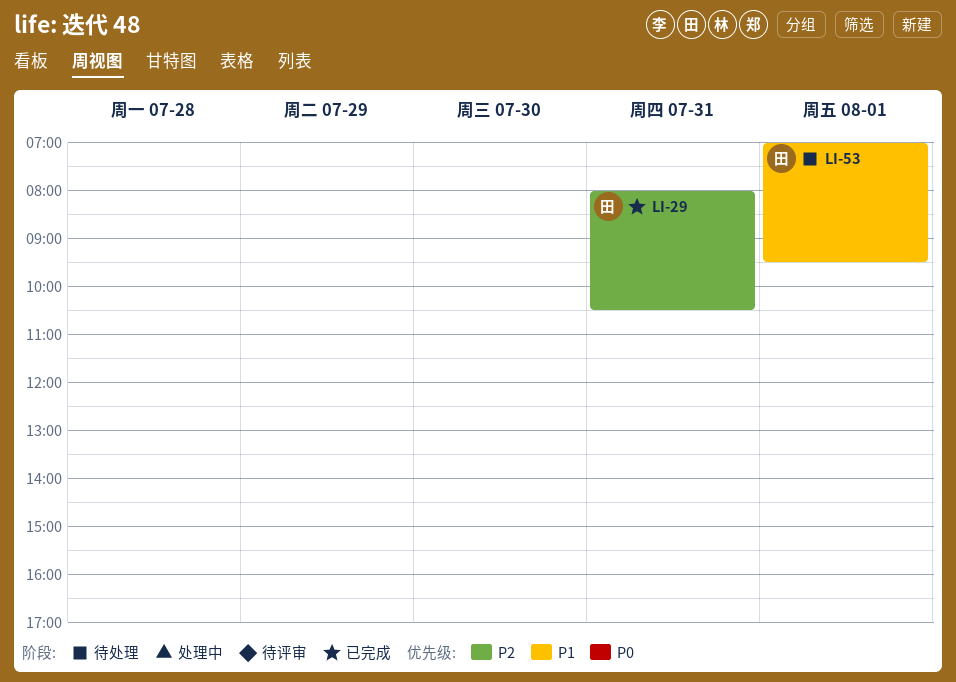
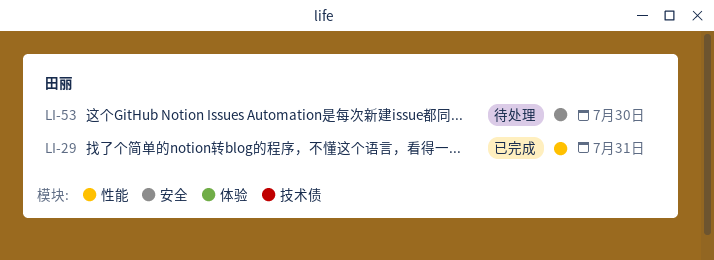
LI-53, day: Aug 1 -> Jul 30

